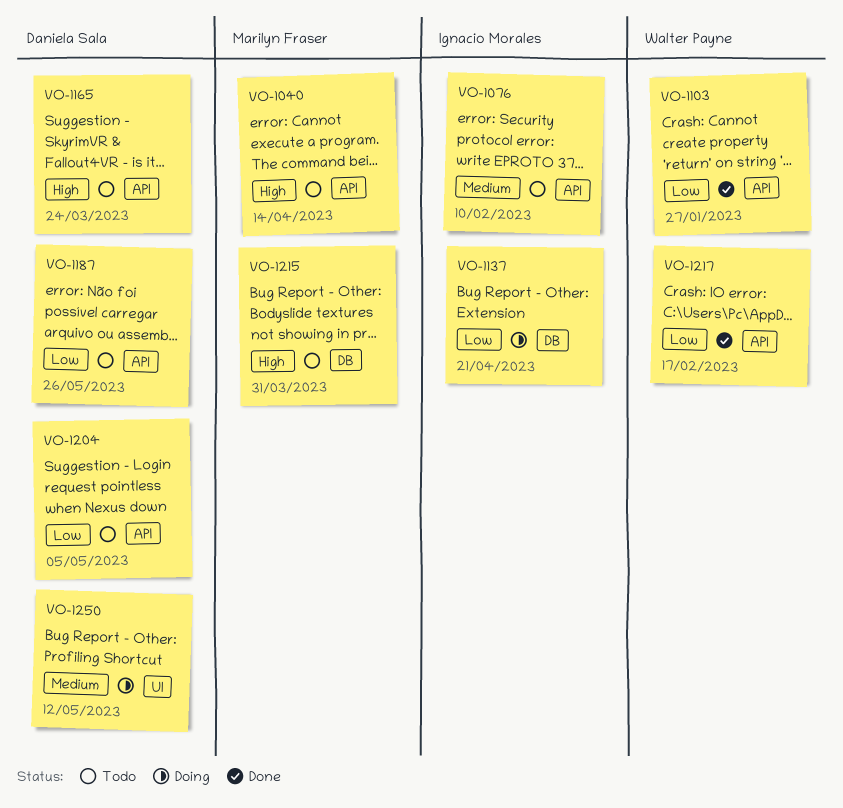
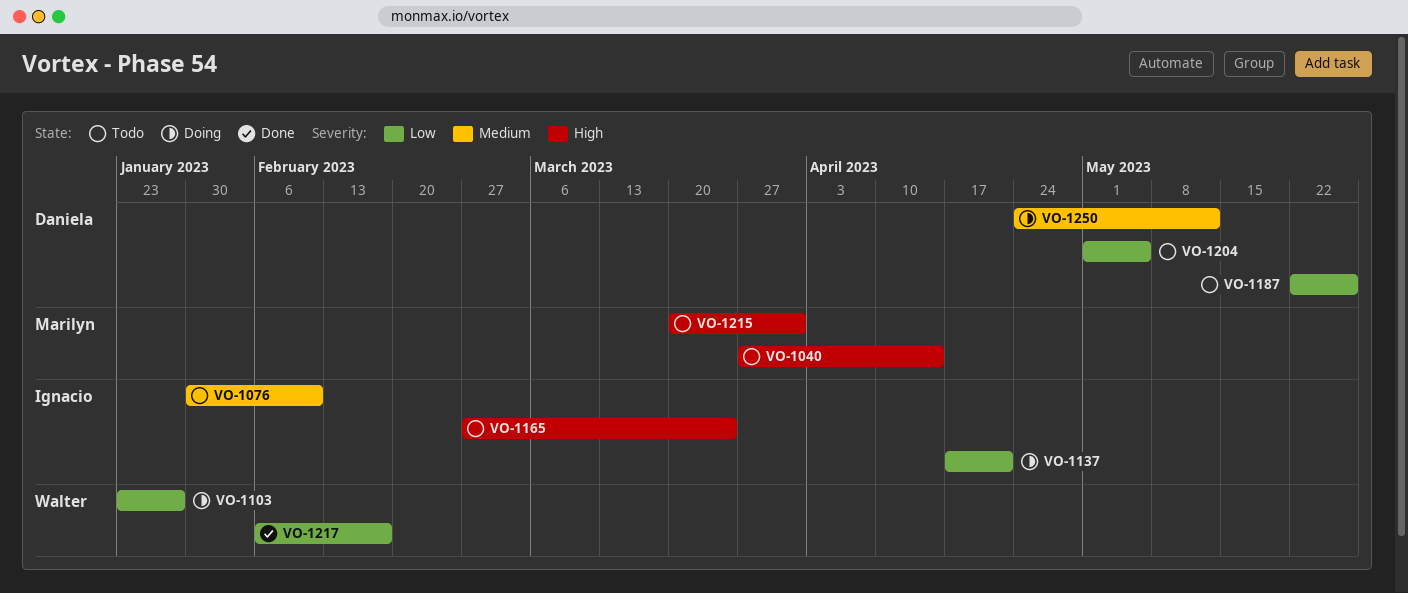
VO-1103, status: Done -> Doing
VO-1165, owner: Daniela Sala -> Ignacio Morales

